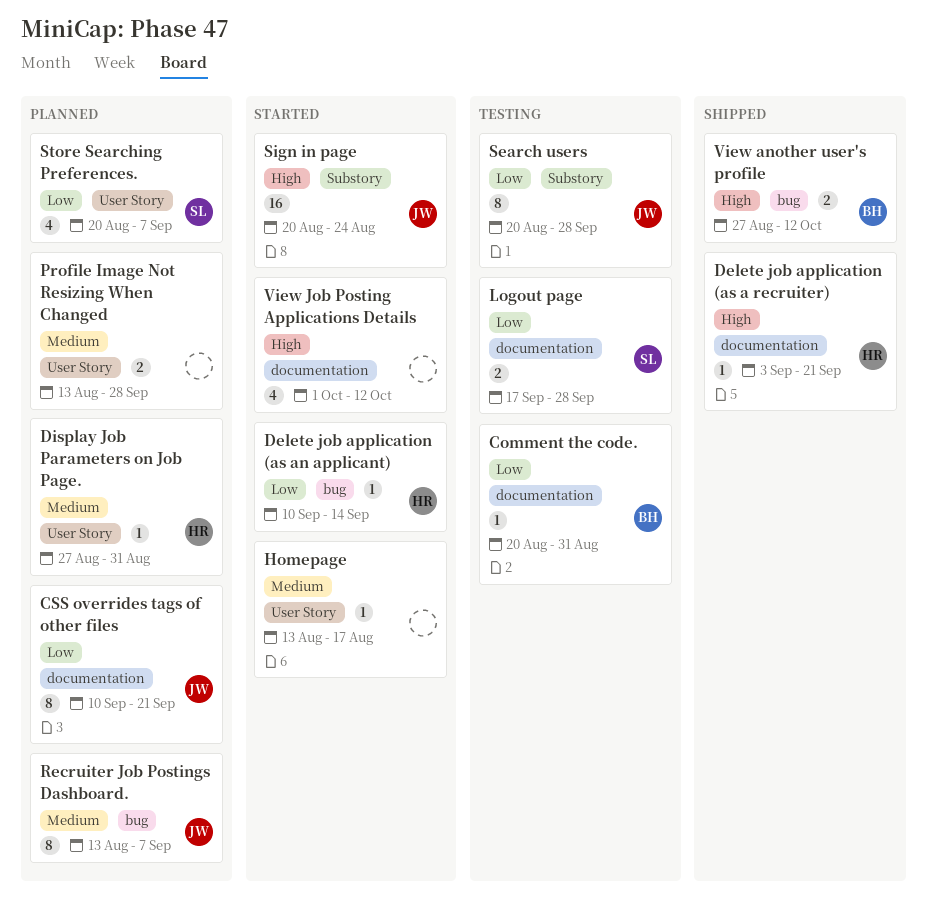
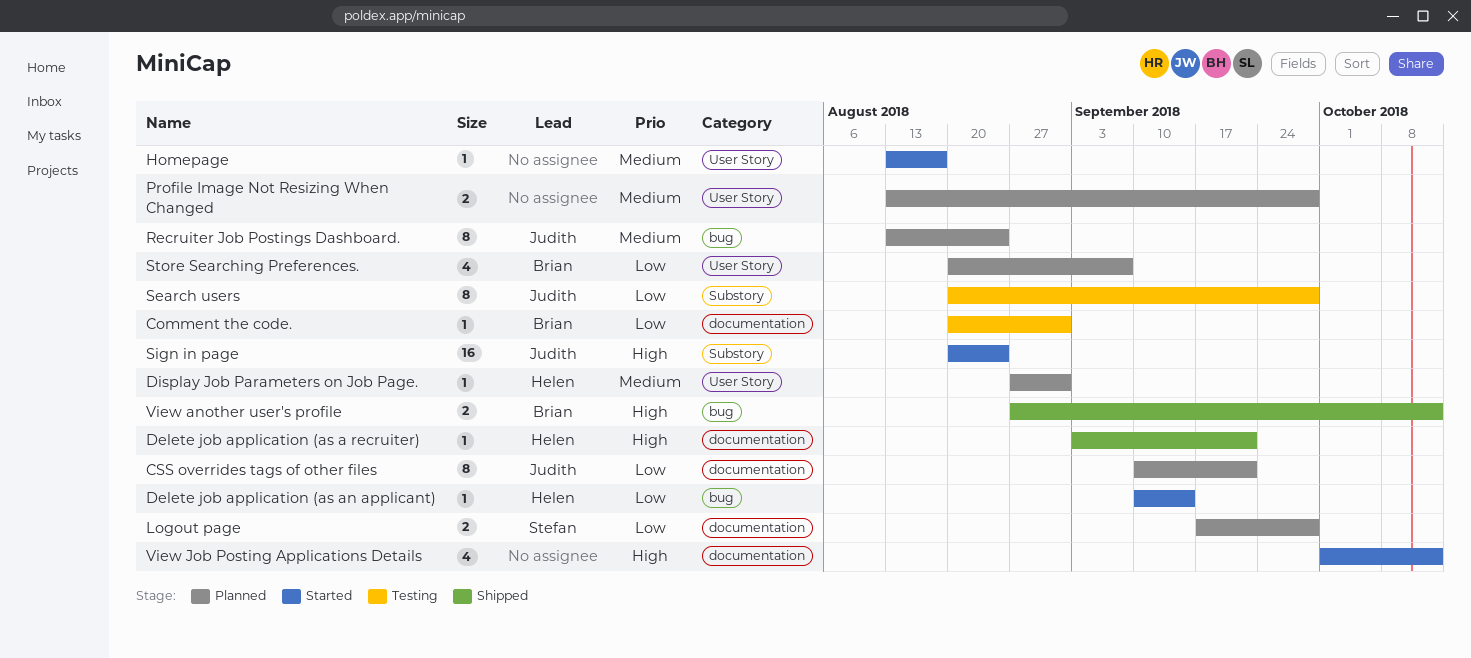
Logout page, status: Testing -> Planned
Recruiter Job Postings Dashboard., due: Sep 7 -> Aug 24
Store Searching Preferences., owner: Stefan -> Brian

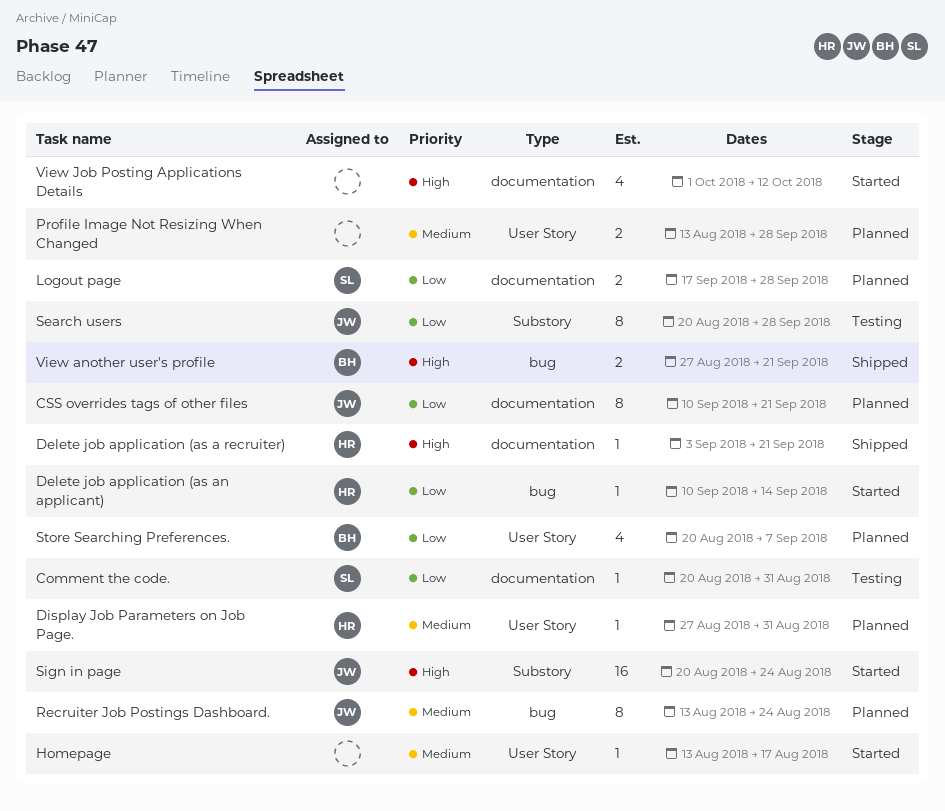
Comment the code., owner: Brian -> Stefan
View another user's profile, due: Oct 12 -> Sep 21

